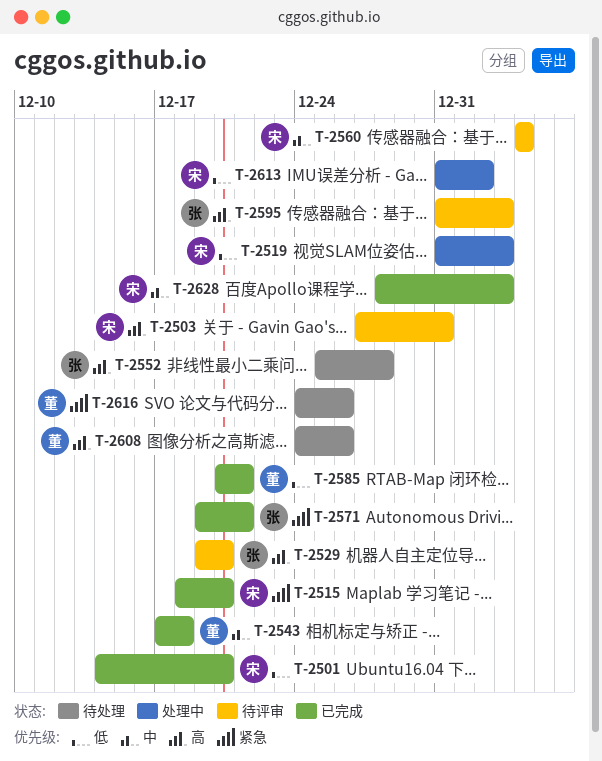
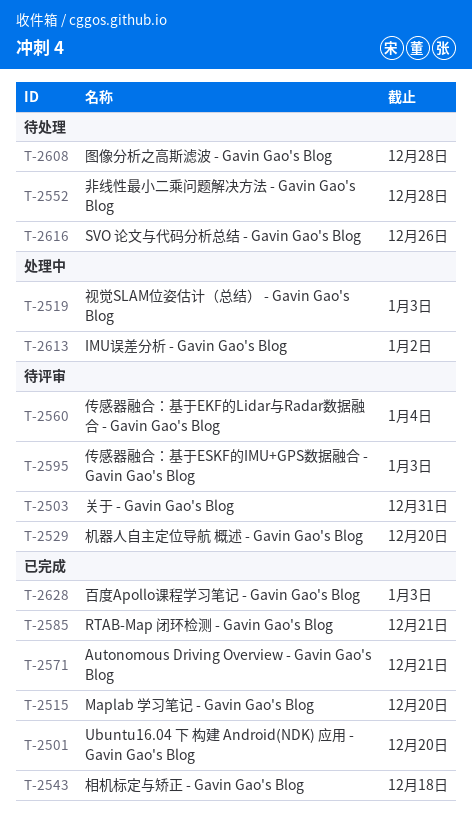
T-2608, due: Dec 26 -> Dec 28

